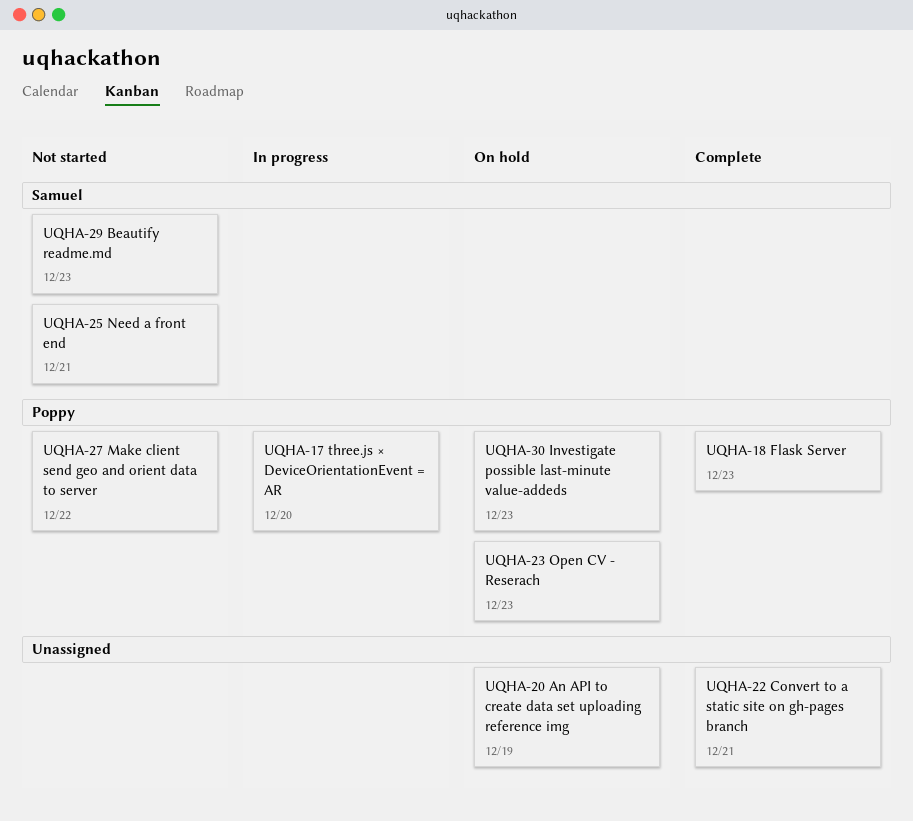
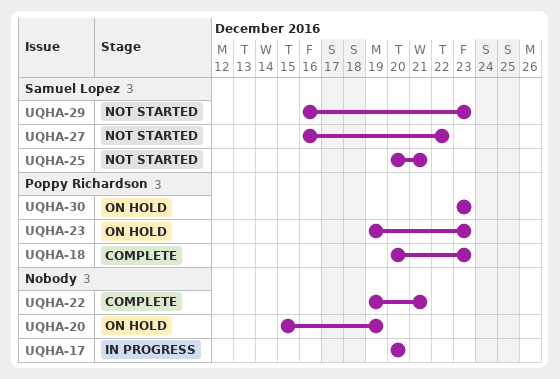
UQHA-17, owner: Poppy Richardson -> none
UQHA-27, owner: Poppy Richardson -> Samuel Lopez

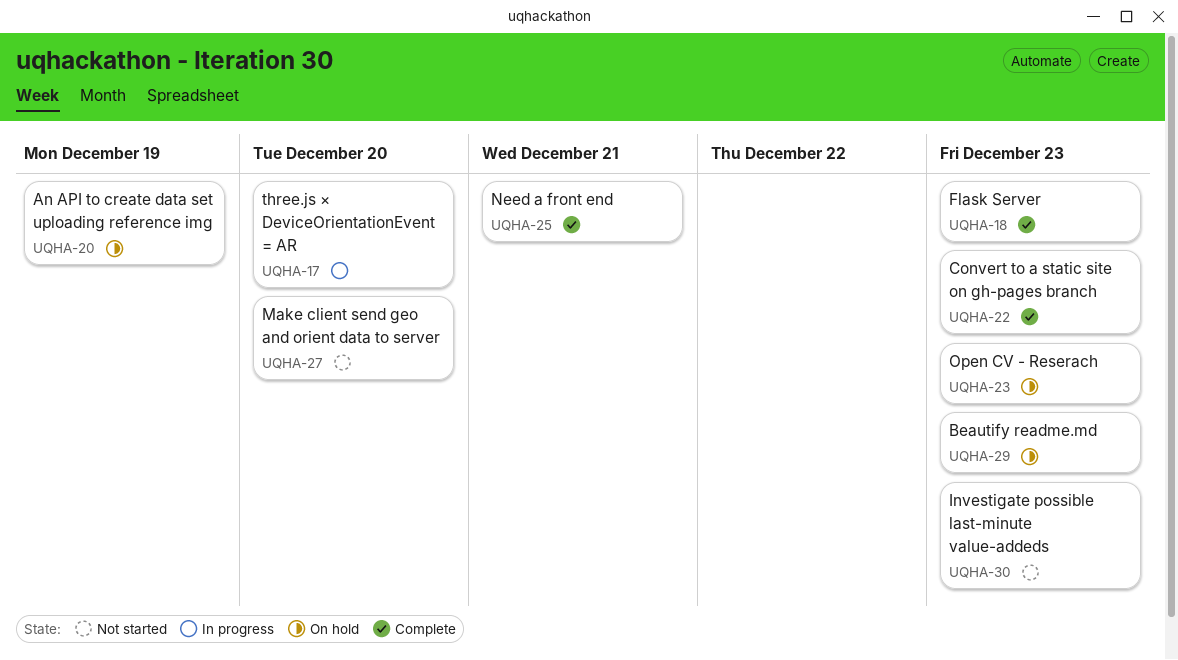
UQHA-22, due: Dec 21 -> Dec 23
UQHA-25, status: Not started -> Complete
UQHA-27, due: Dec 22 -> Dec 20
UQHA-29, status: Not started -> On hold
UQHA-30, status: On hold -> Not started

